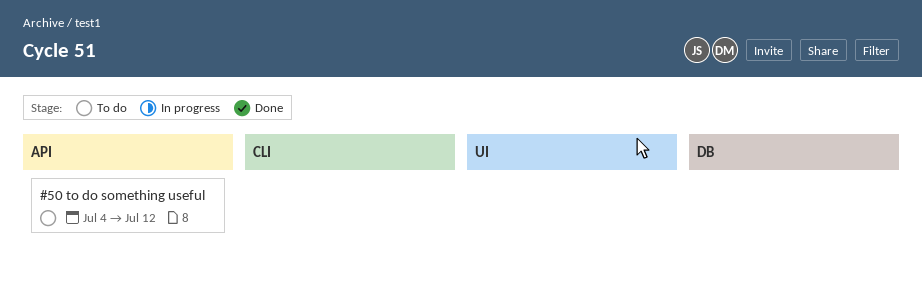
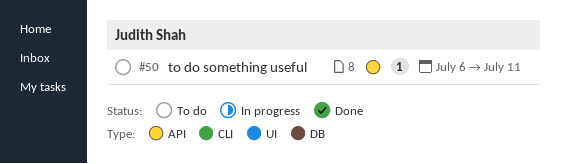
#50, start: Jul 4 -> Jul 6
#50, due: Jul 12 -> Jul 11

